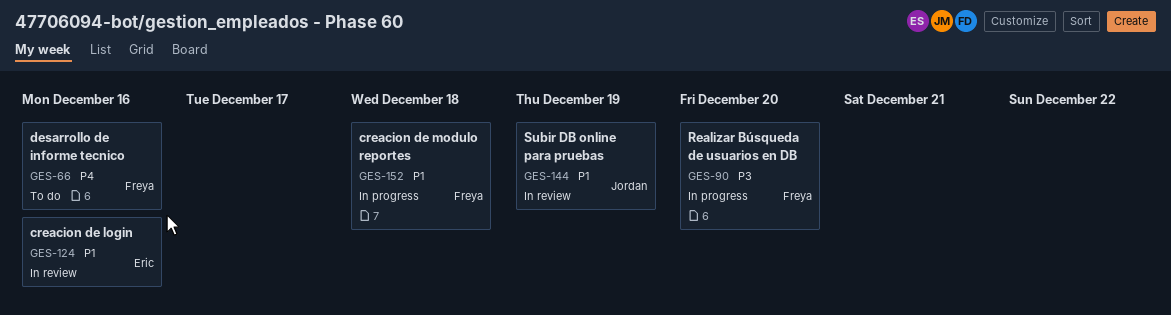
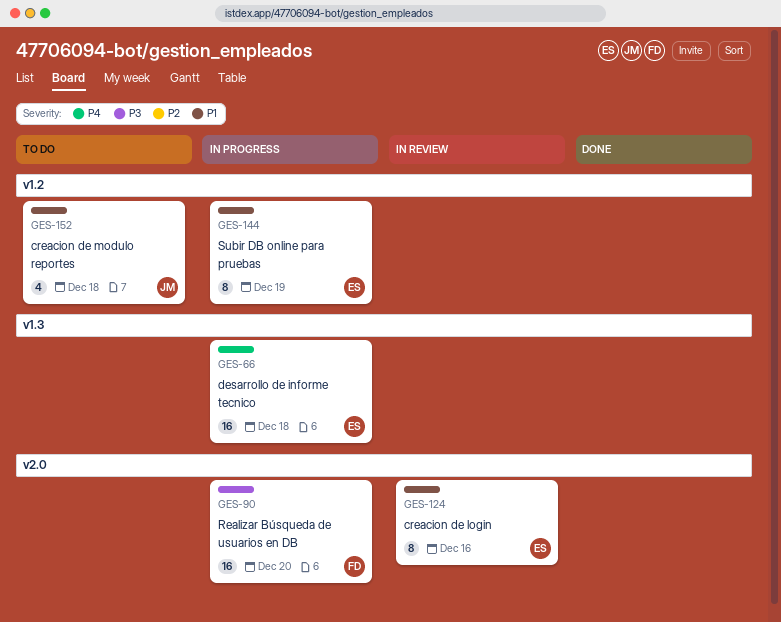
GES-66, status: To do -> In progress
GES-66, owner: Freya -> Eric
GES-66, due: Dec 16 -> Dec 18
GES-144, status: In review -> In progress
GES-144, owner: Jordan -> Eric
GES-152, status: In progress -> To do
GES-152, owner: Freya -> Jordan

